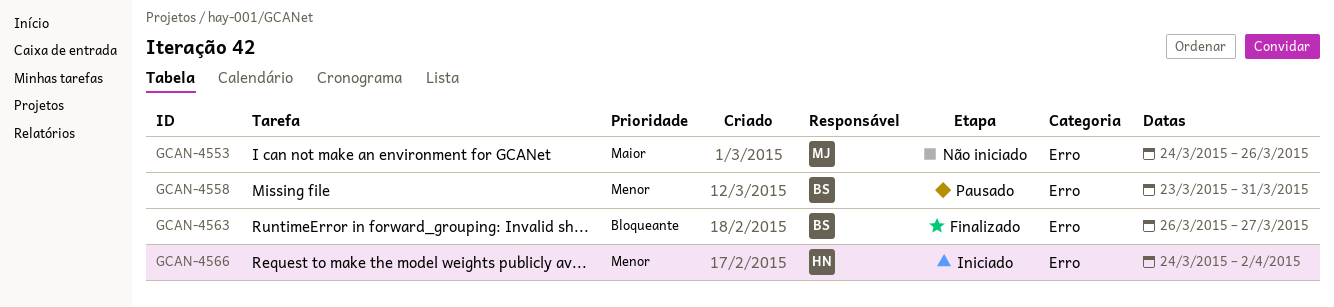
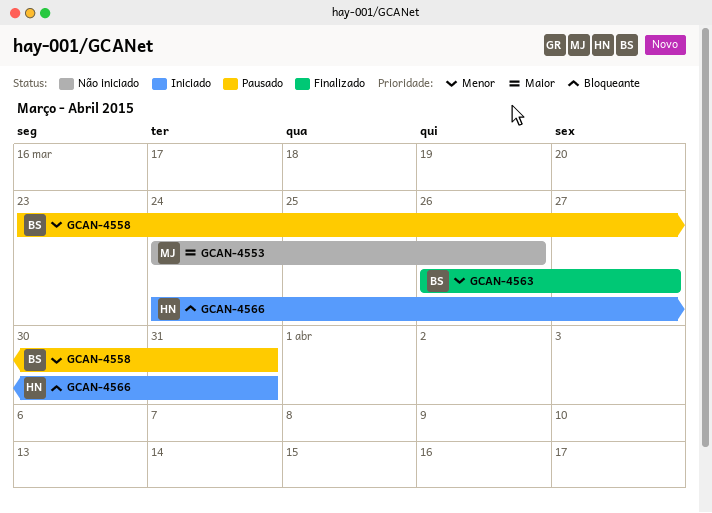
GCAN-4563, priority: Bloqueante -> Menor
GCAN-4566, priority: Menor -> Bloqueante
GCAN-4566, due: Apr 2 -> Mar 31

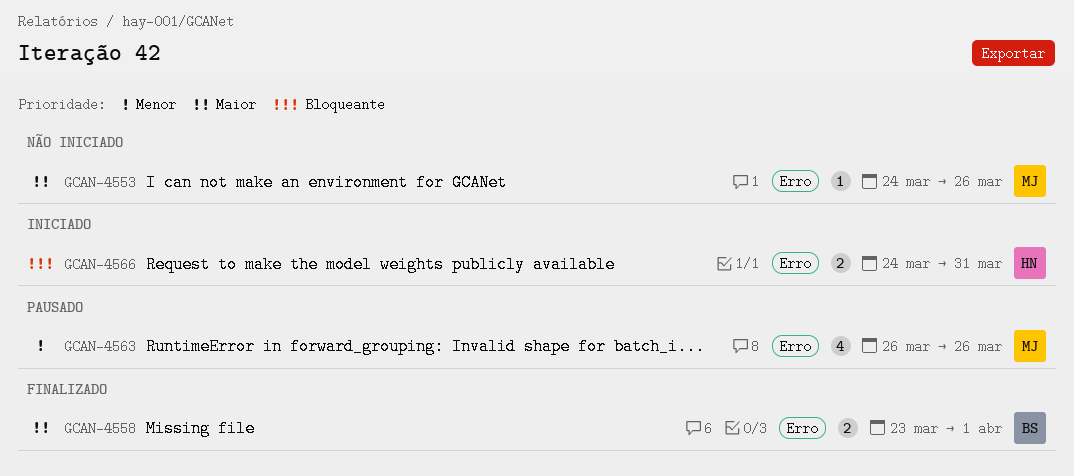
GCAN-4558, status: Pausado -> Finalizado
GCAN-4558, priority: Menor -> Maior
GCAN-4558, due: Mar 31 -> Apr 1
GCAN-4563, status: Finalizado -> Pausado
GCAN-4563, owner: BS -> MJ
GCAN-4563, due: Mar 27 -> Mar 26

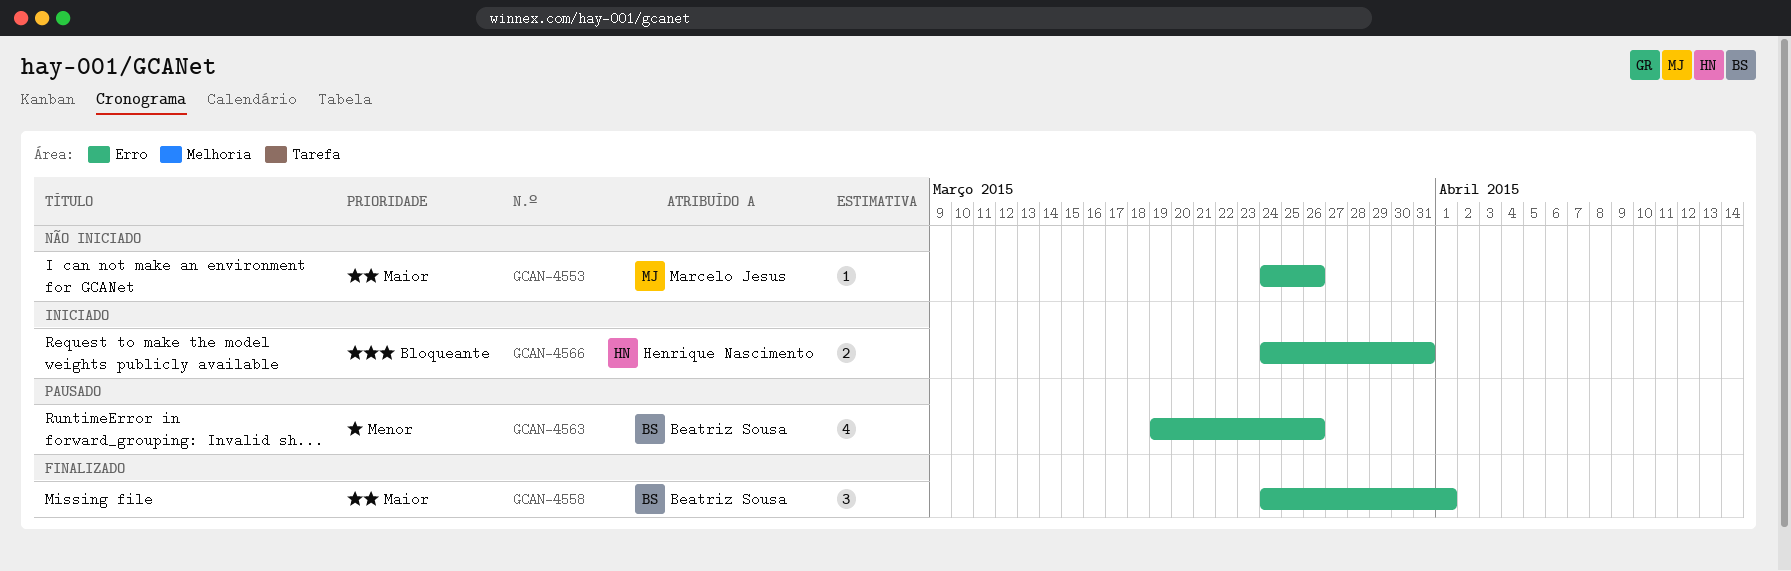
GCAN-4558, estimate: 2 -> 3
GCAN-4558, start: Mar 23 -> Mar 24
GCAN-4563, owner: Marcelo Jesus -> Beatriz Sousa
GCAN-4563, start: Mar 26 -> Mar 19

